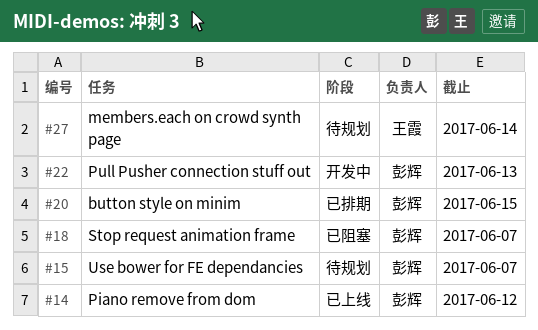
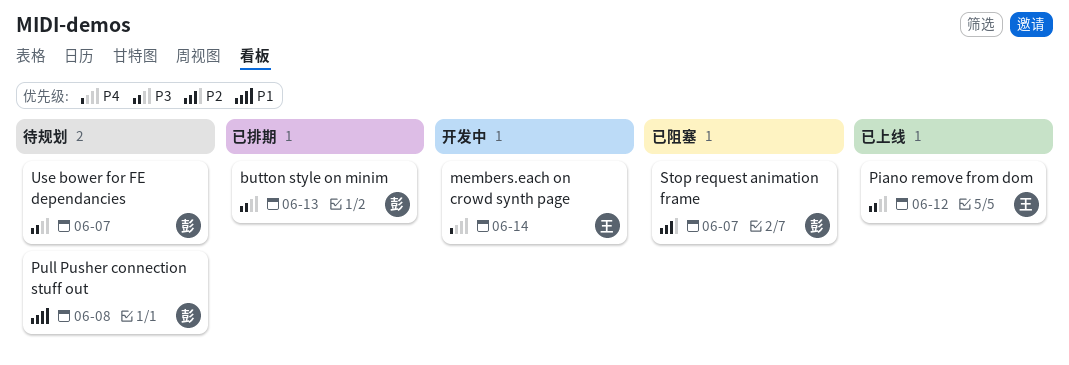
button style on minim, due: Jun 15 -> Jun 13
members.each on crowd synth page, status: 待规划 -> 开发中
Piano remove from dom, owner: 彭辉 -> 王霞
Pull Pusher connection stuff out, status: 开发中 -> 待规划
Pull Pusher connection stuff out, due: Jun 13 -> Jun 8

